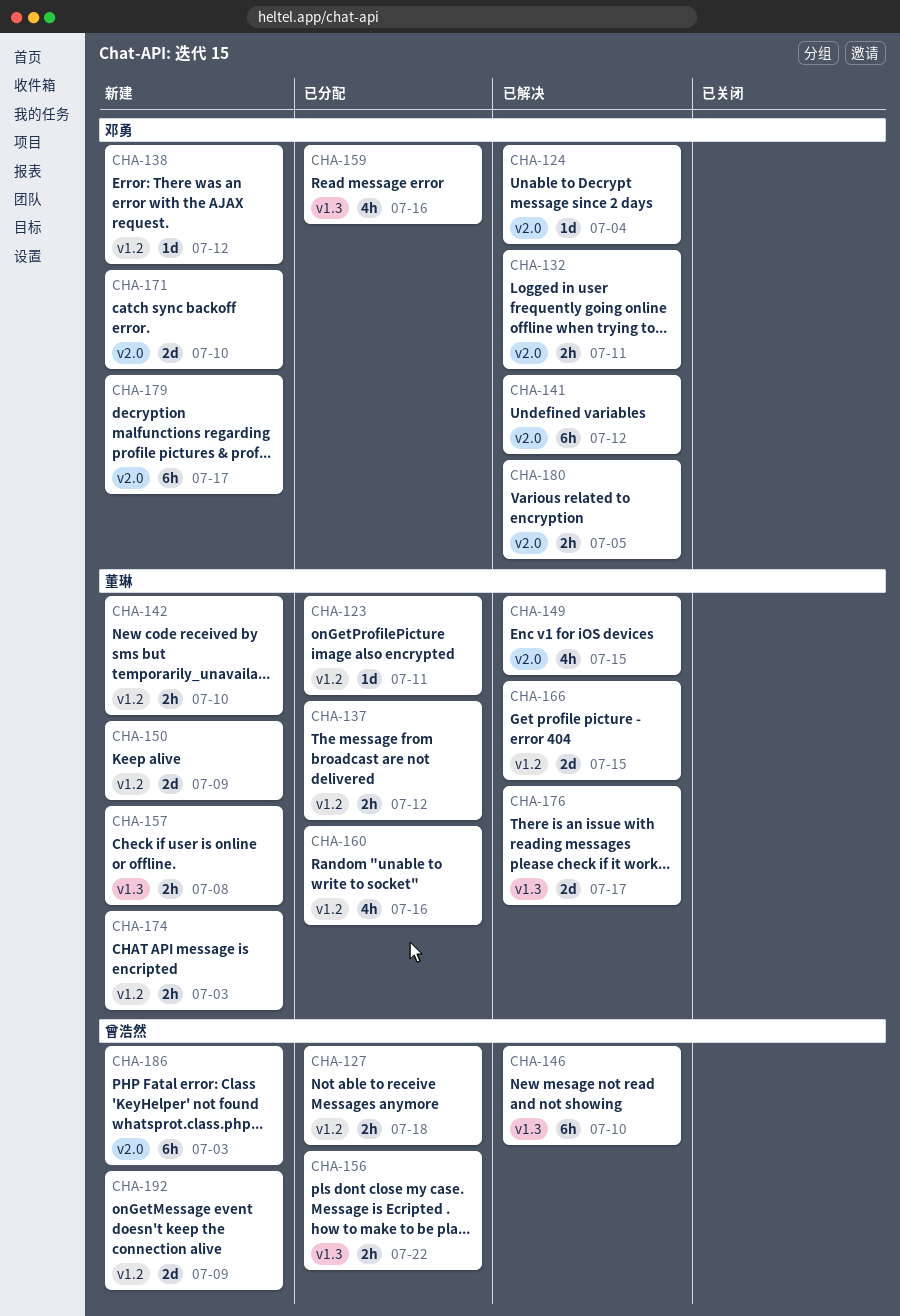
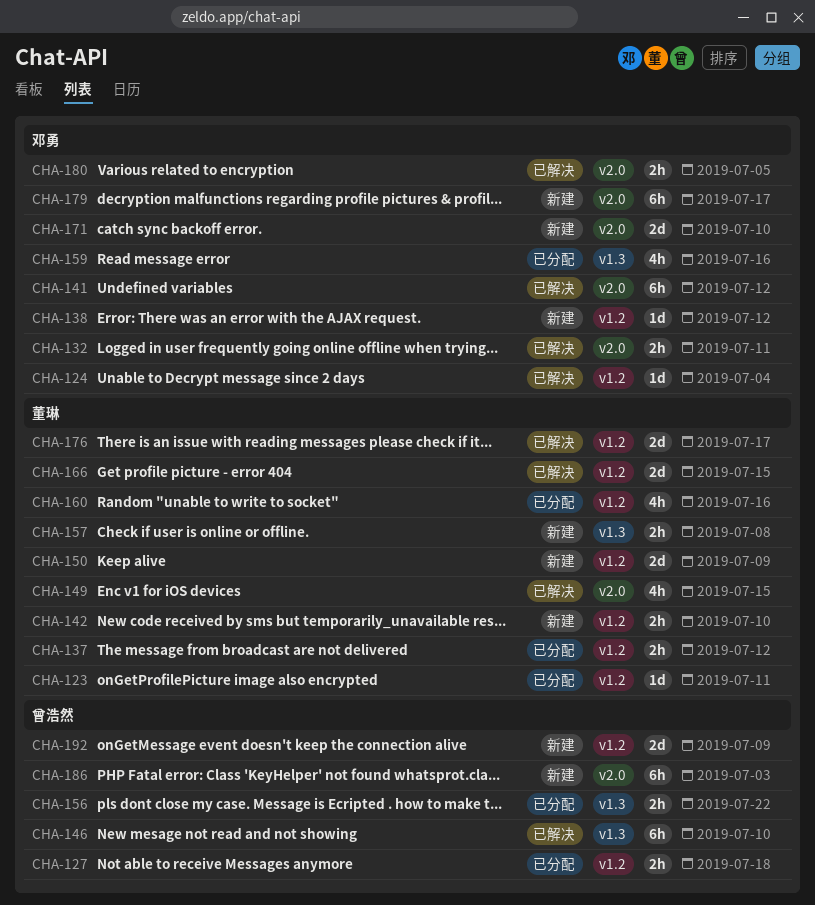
CHA-124, label: v2.0 -> v1.2
CHA-174: present -> none
CHA-176, label: v1.3 -> v1.2

